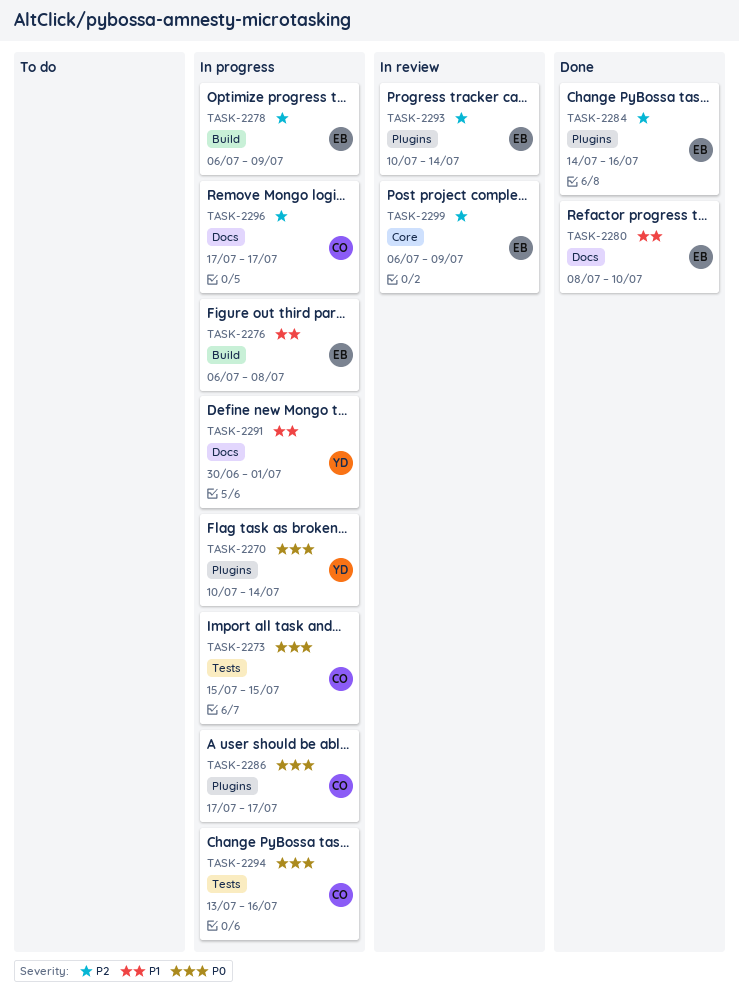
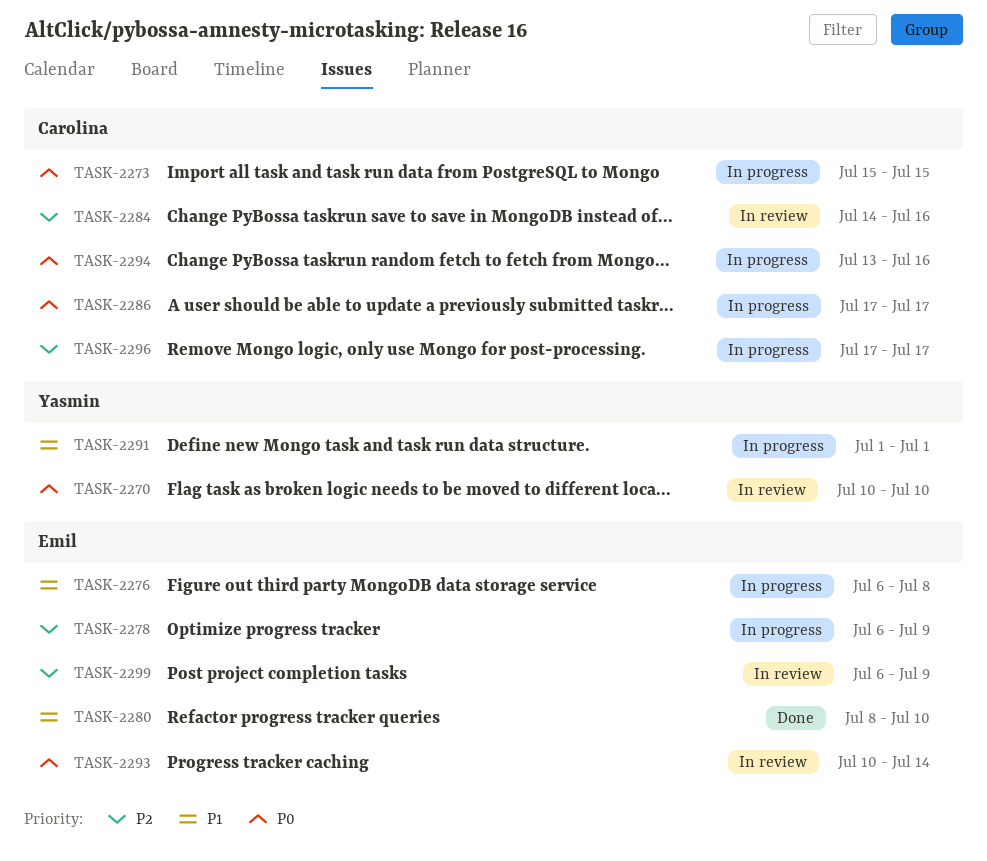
TASK-2270, status: In progress -> In review
TASK-2270, due: Jul 14 -> Jul 10
TASK-2284, status: Done -> In review
TASK-2284, owner: Emil -> Carolina
TASK-2291, start: Jun 30 -> Jul 1
TASK-2293, priority: P2 -> P0

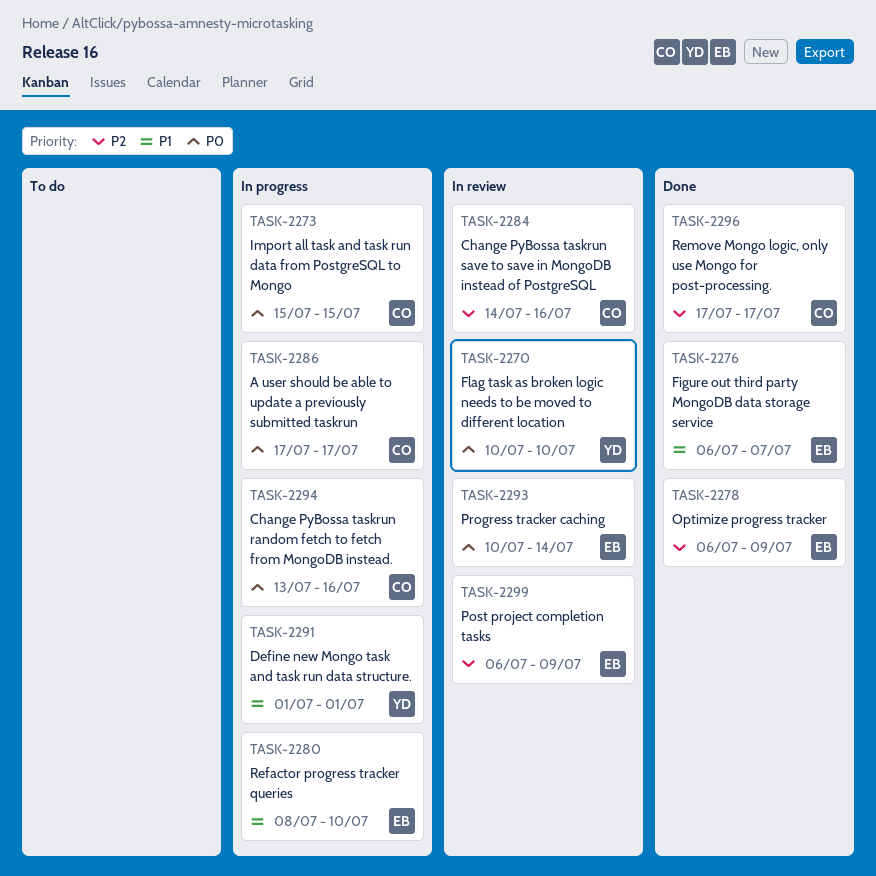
TASK-2276, status: In progress -> Done
TASK-2276, due: Jul 8 -> Jul 7
TASK-2278, status: In progress -> Done
TASK-2280, status: Done -> In progress
TASK-2296, status: In progress -> Done

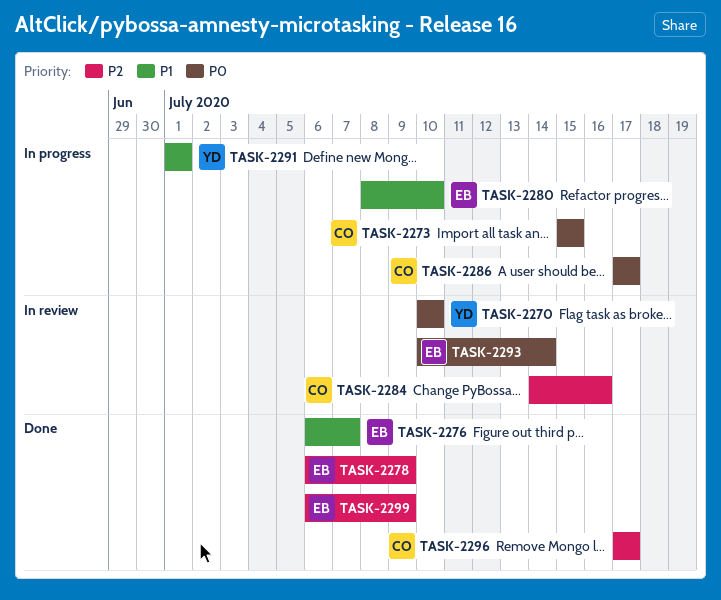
TASK-2294: present -> none
TASK-2299, status: In review -> Done

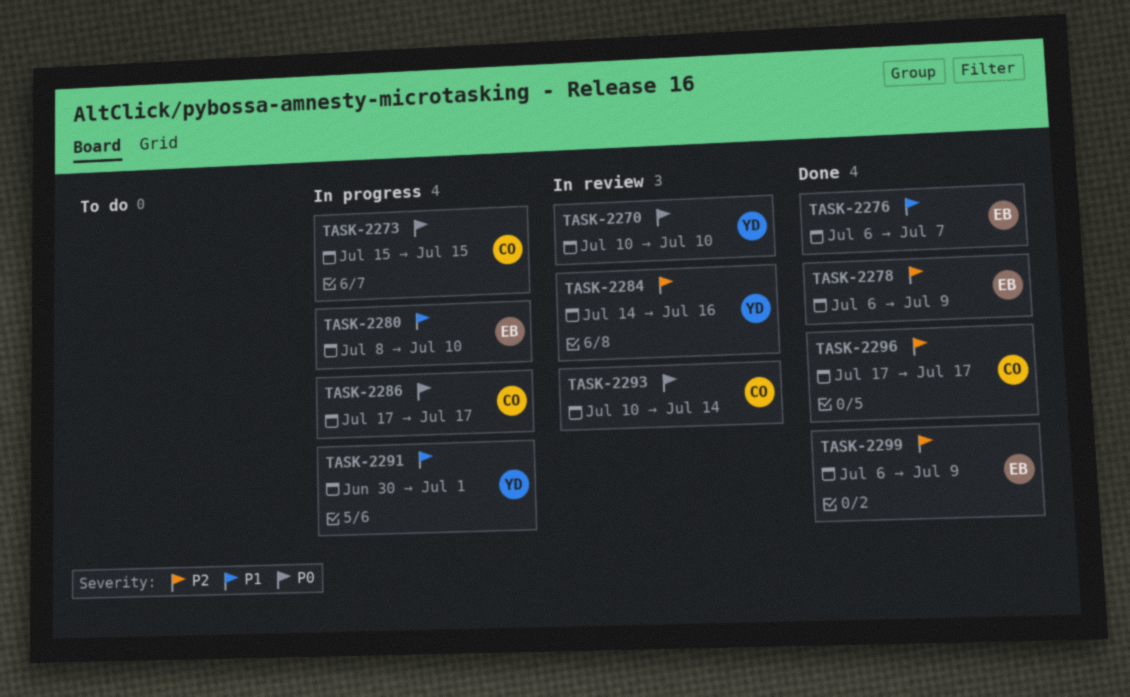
TASK-2284, owner: CO -> YD
TASK-2291, start: Jul 1 -> Jun 30
TASK-2293, owner: EB -> CO

